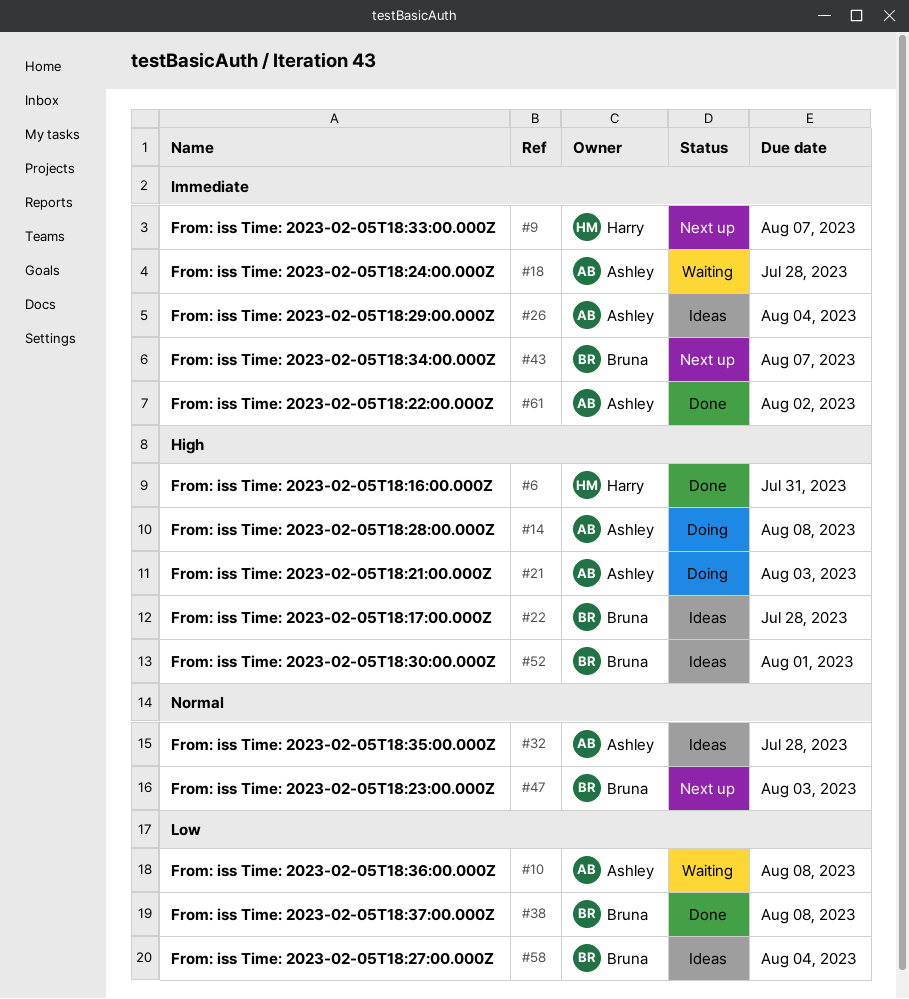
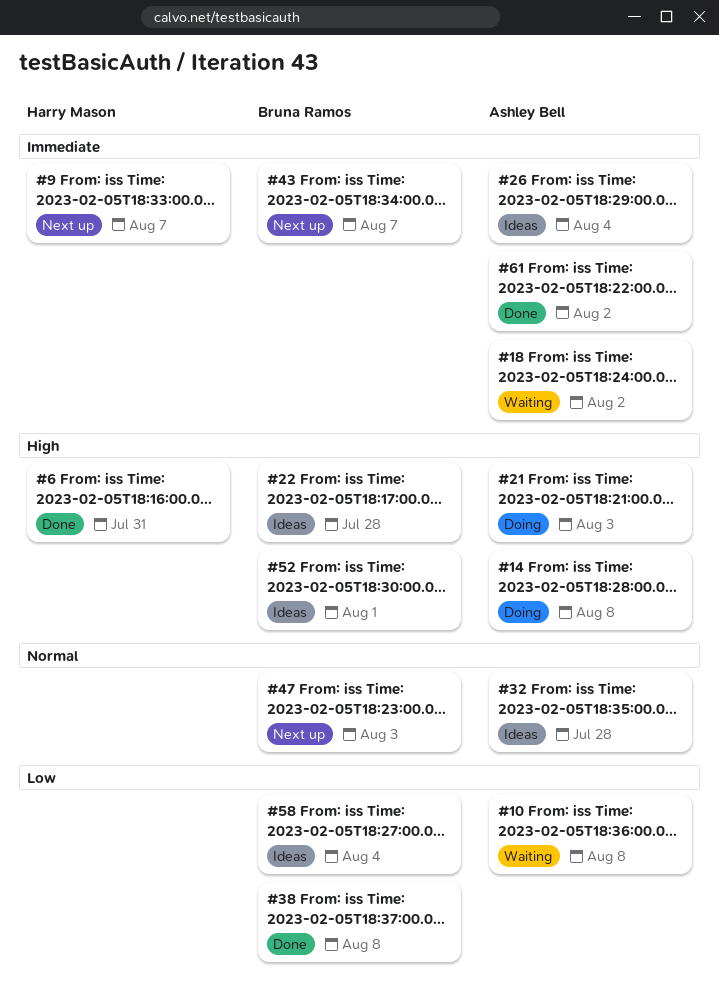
#18, due: Jul 28 -> Aug 2

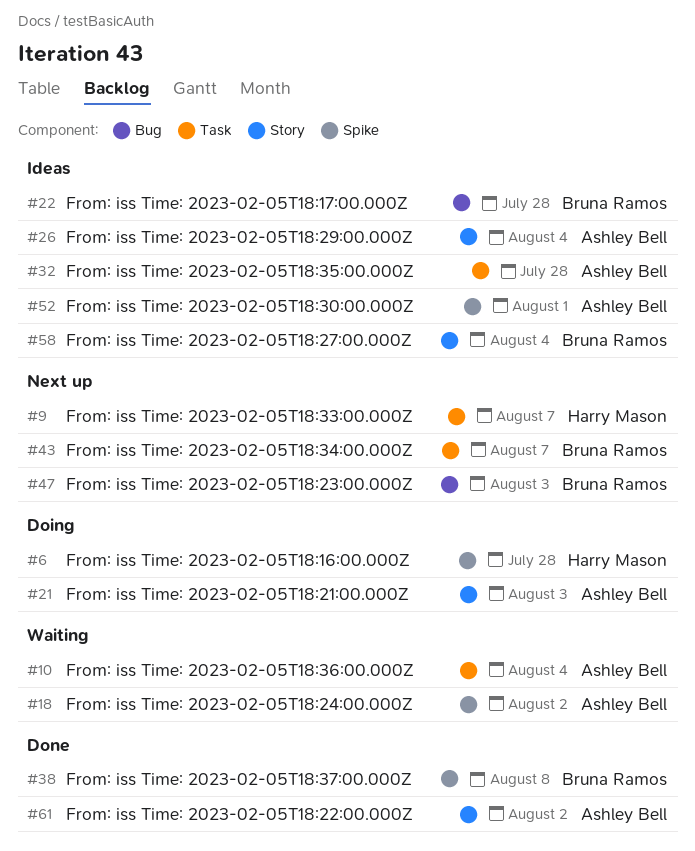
#6, status: Done -> Doing
#6, due: Jul 31 -> Jul 28
#10, due: Aug 8 -> Aug 4
#14: present -> none
#52, owner: Bruna Ramos -> Ashley Bell

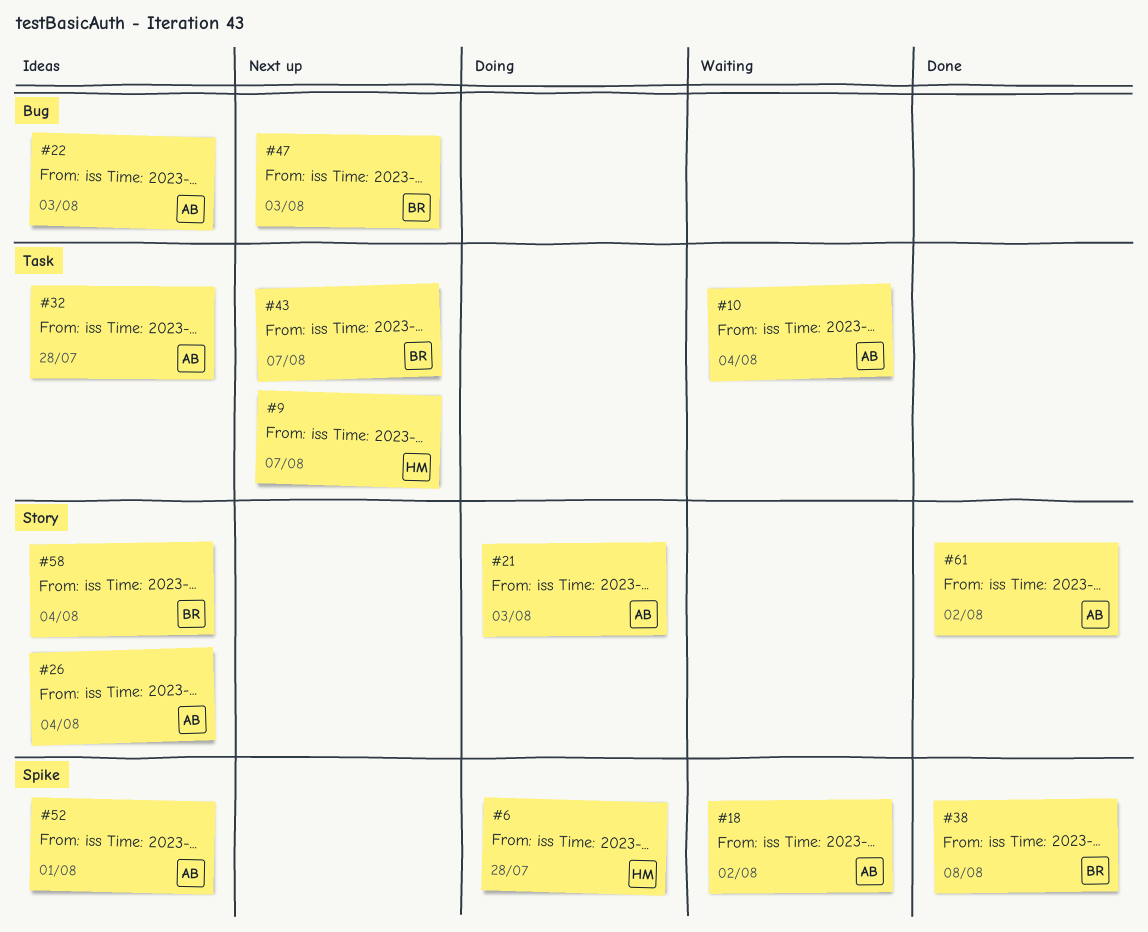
#22, owner: Bruna Ramos -> Ashley Bell
#22, due: Jul 28 -> Aug 3

